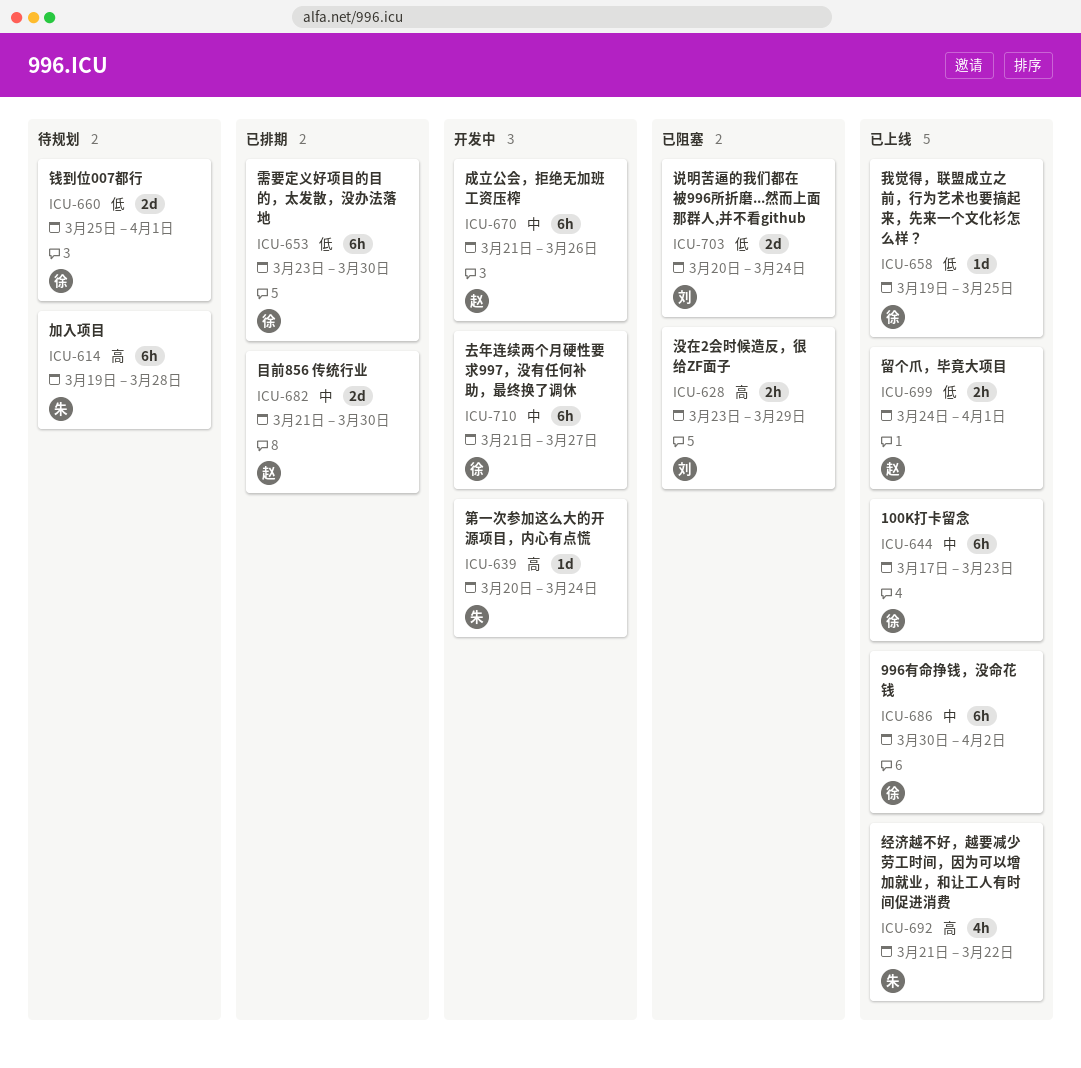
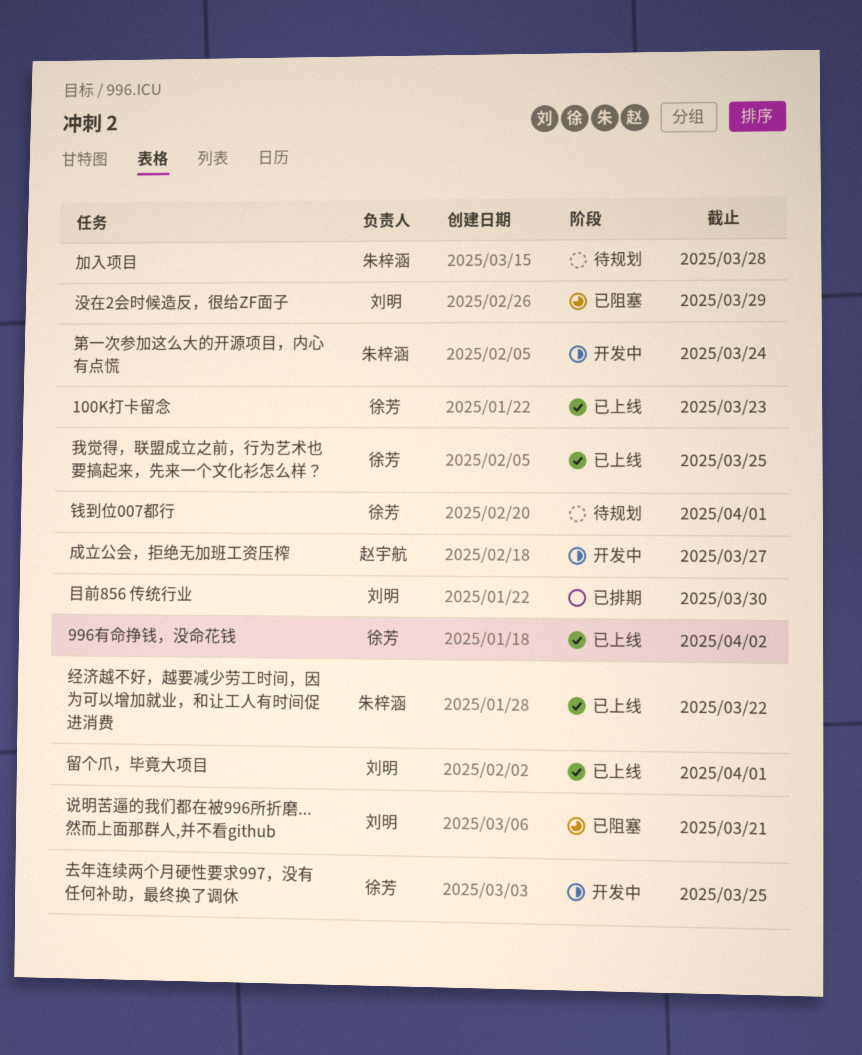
去年连续两个月硬性要求997，没有任何补助，最终换了调休, due: Mar 27 -> Mar 25
成立公会，拒绝无加班工资压榨, due: Mar 26 -> Mar 27
留个爪，毕竟大项目, owner: 赵宇航 -> 刘明
目前856 传统行业, owner: 赵宇航 -> 刘明
说明苦逼的我们都在被996所折磨...然而上面那群人,并不看github, due: Mar 24 -> Mar 21
需要定义好项目的目的，太发散，没办法落地: present -> none

